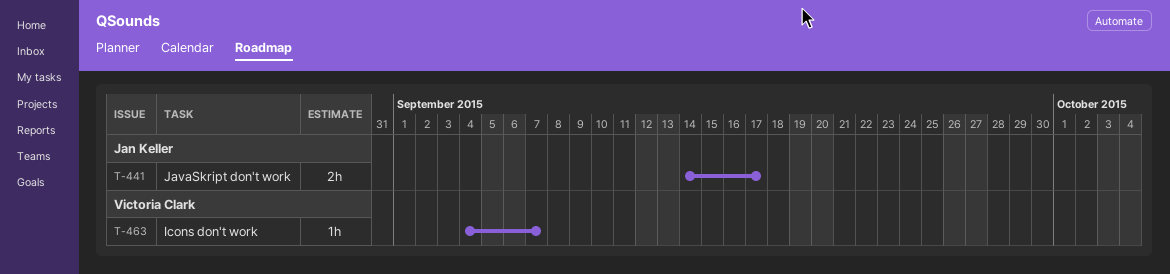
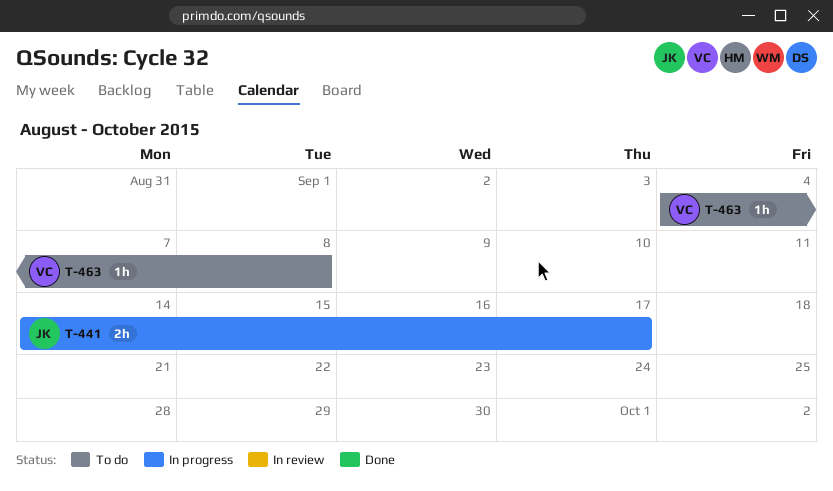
T-463, due: Sep 7 -> Sep 8

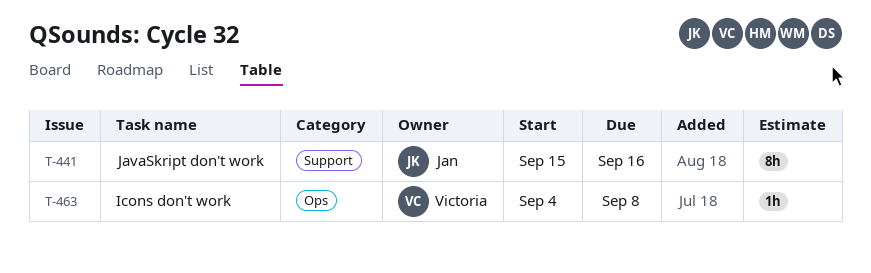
T-441, estimate: 2h -> 8h
T-441, start: Sep 14 -> Sep 15
T-441, due: Sep 17 -> Sep 16

